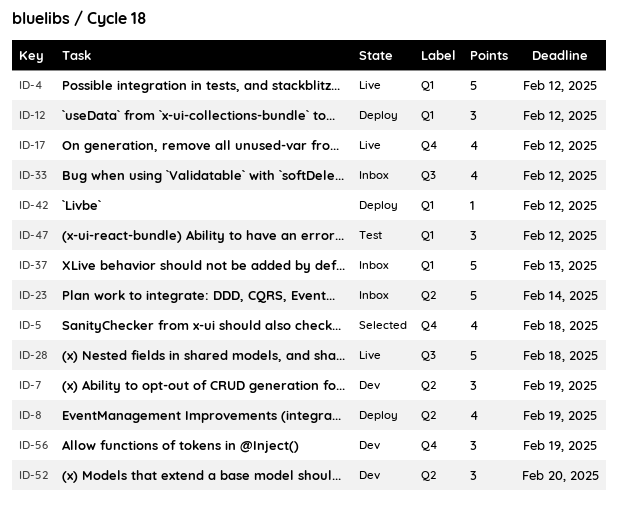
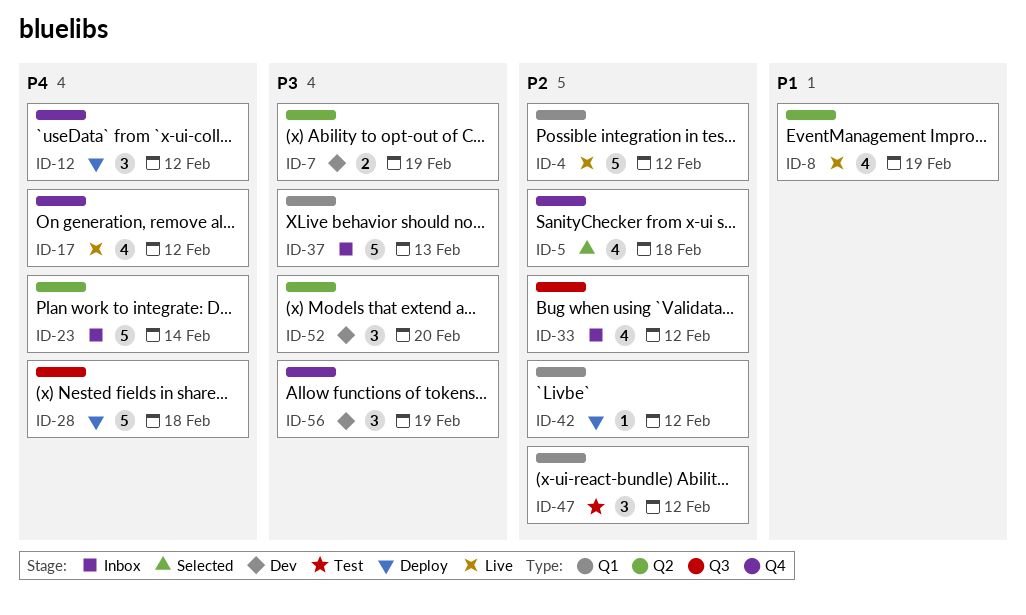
ID-7, estimate: 3 -> 2
ID-8, status: Deploy -> Live
ID-12, label: Q1 -> Q4
ID-28, status: Live -> Deploy

